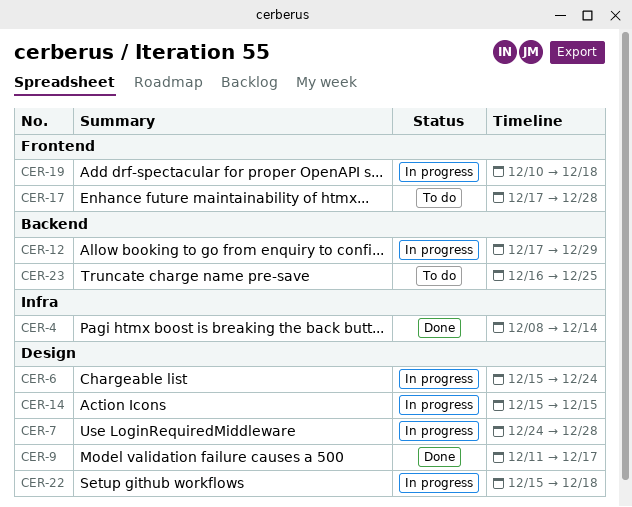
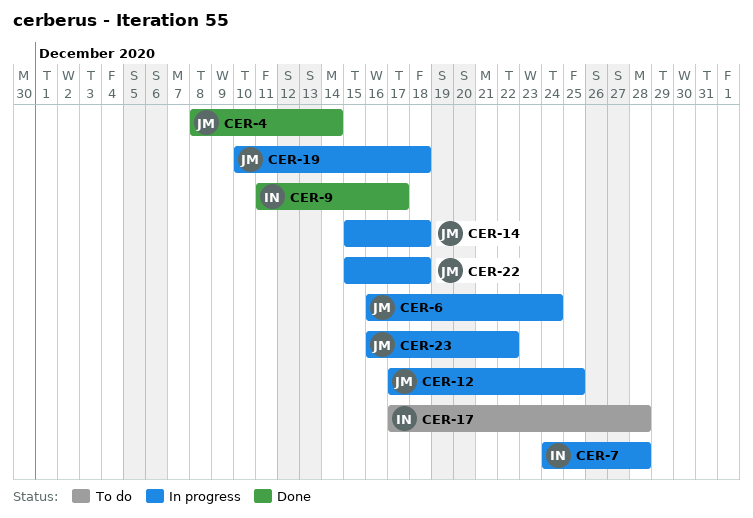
CER-6, start: Dec 15 -> Dec 16
CER-12, due: Dec 29 -> Dec 25
CER-14, due: Dec 15 -> Dec 18
CER-23, status: To do -> In progress
CER-23, due: Dec 25 -> Dec 22

